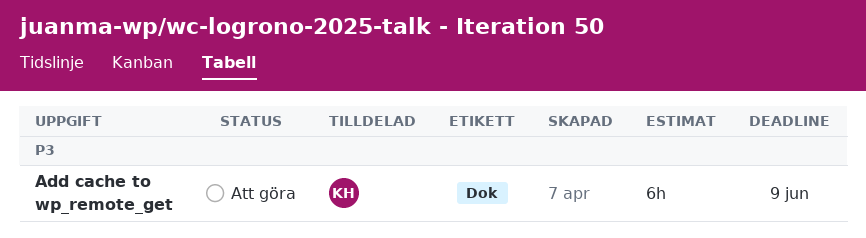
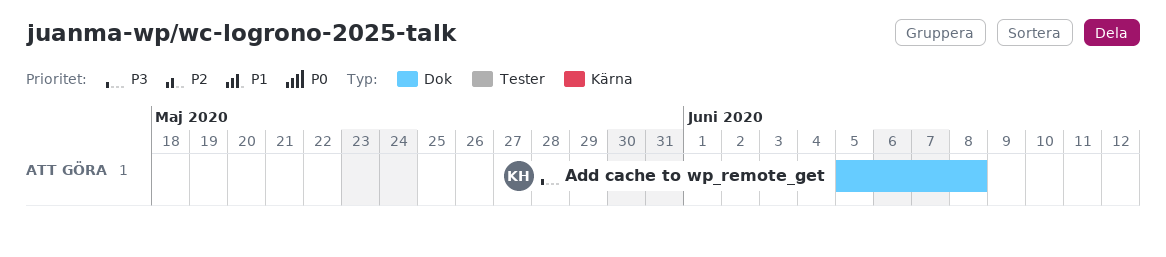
Add cache to wp_remote_get, due: Jun 9 -> Jun 8

